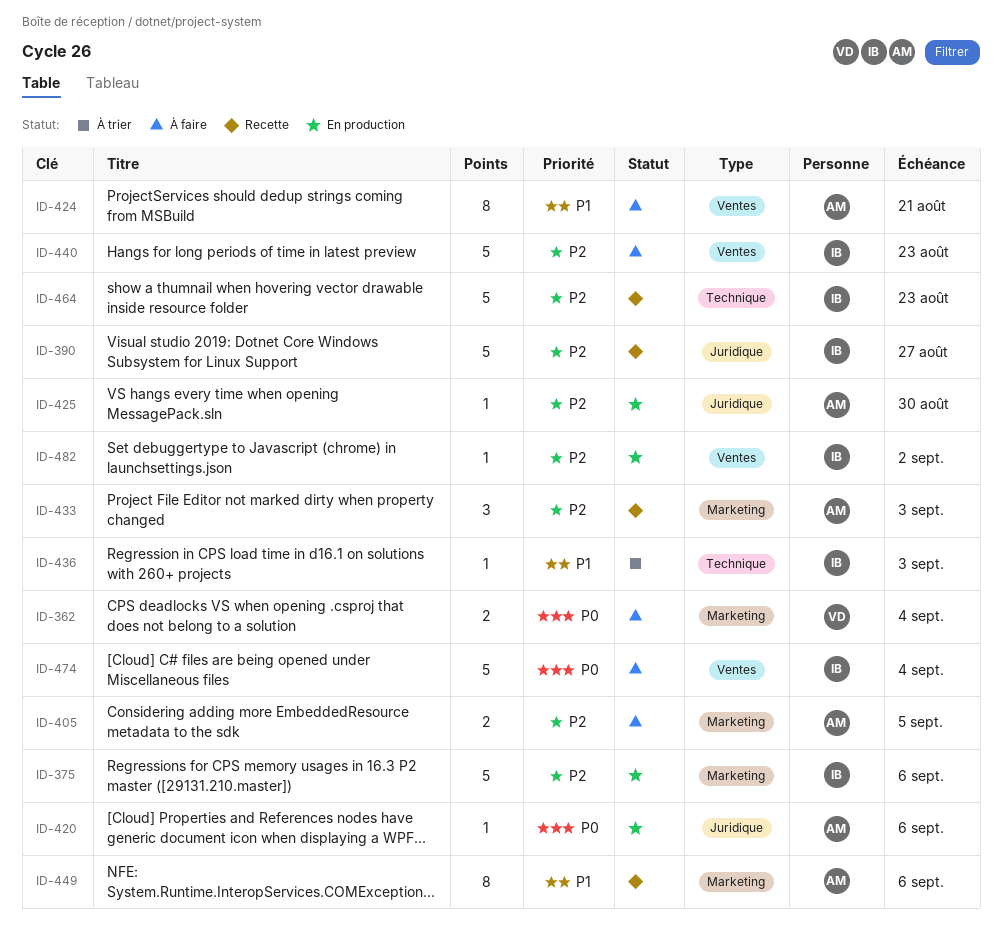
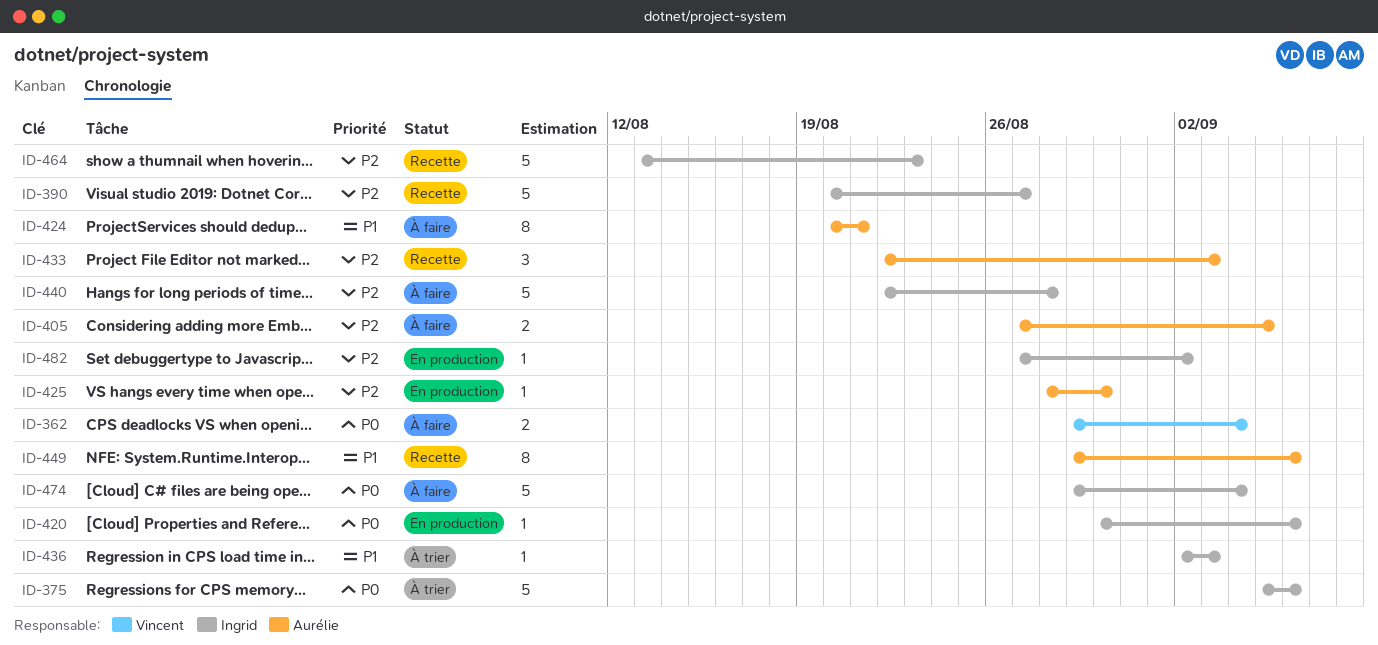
ID-375, status: En production -> À trier
ID-375, priority: P2 -> P0
ID-420, owner: Aurélie -> Ingrid
ID-440, due: Aug 23 -> Aug 28

